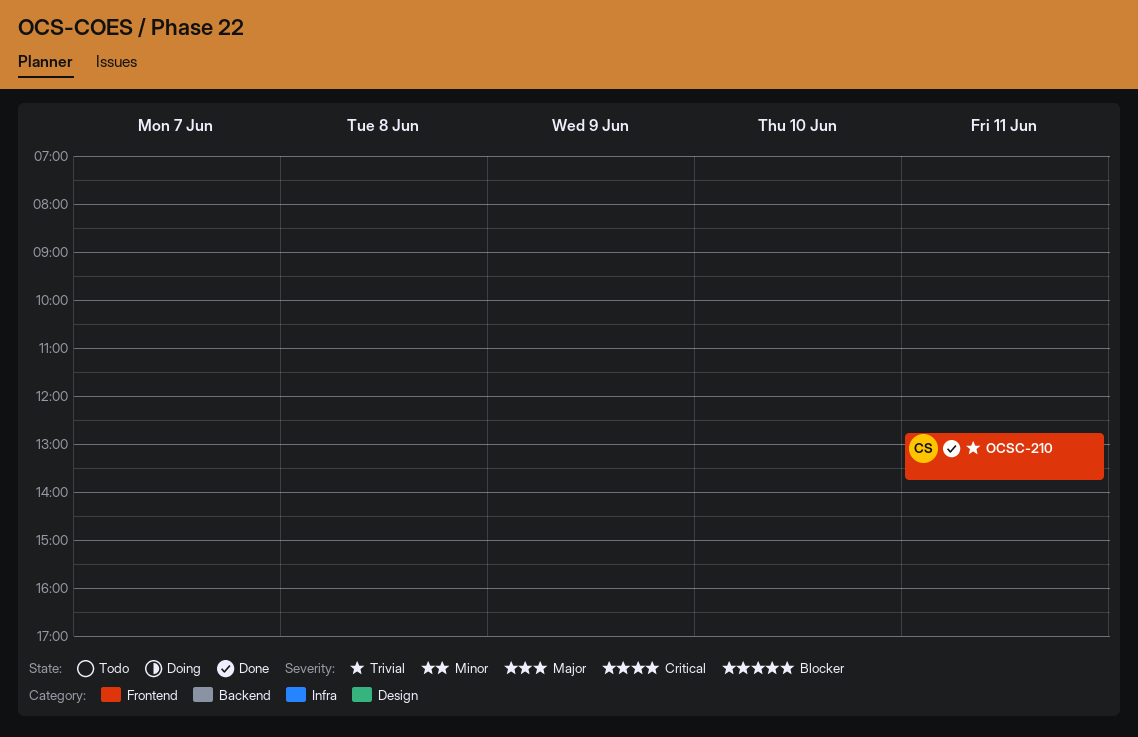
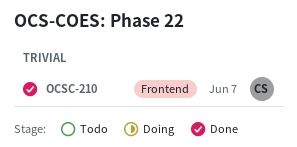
OCSC-210, day: Jun 11 -> Jun 7

